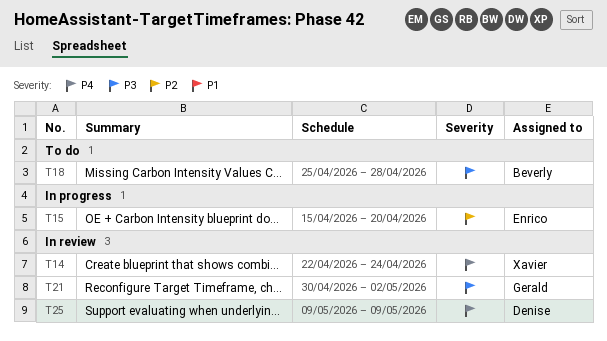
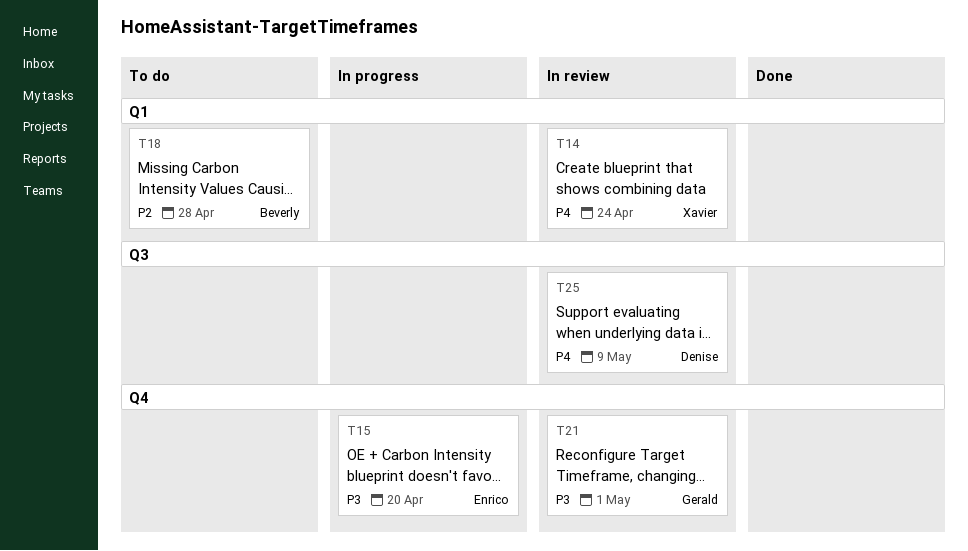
T15, priority: P2 -> P3
T18, priority: P3 -> P2
T21, due: May 2 -> May 1

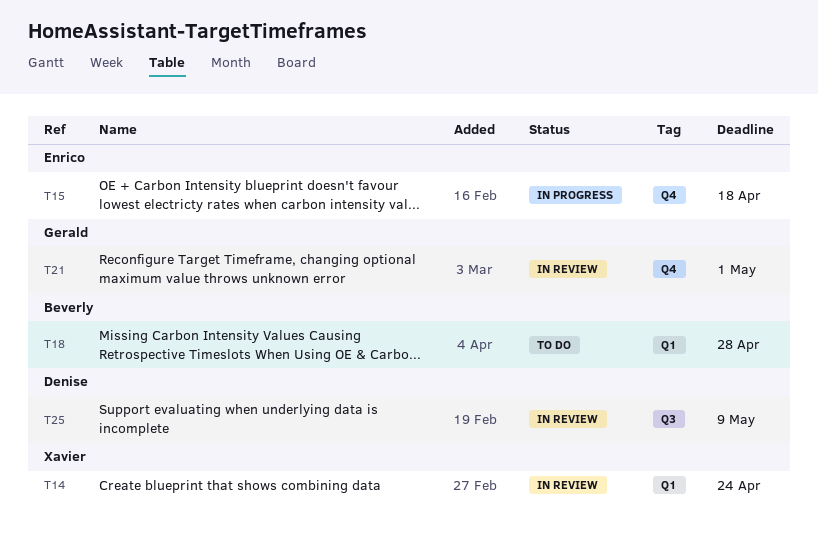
T15, due: Apr 20 -> Apr 18

